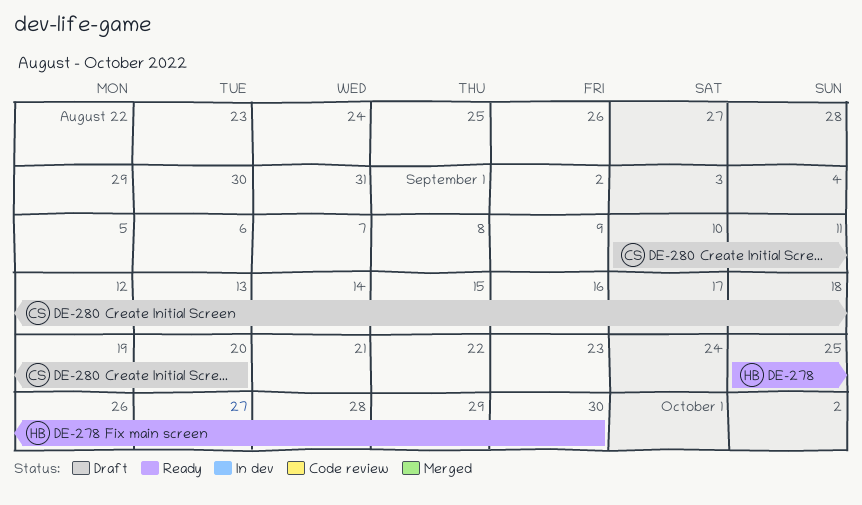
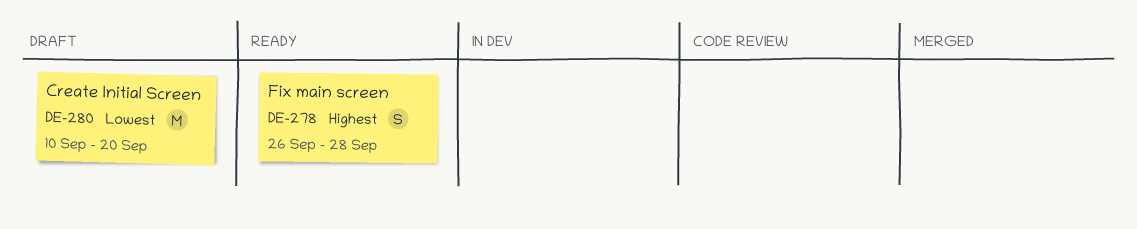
DE-278, start: Sep 25 -> Sep 26
DE-278, due: Sep 30 -> Sep 28

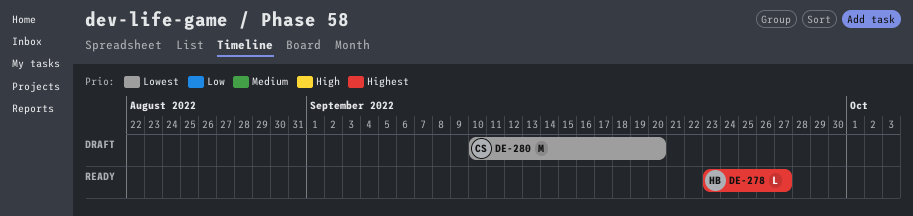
DE-278, estimate: S -> L
DE-278, start: Sep 26 -> Sep 23
DE-278, due: Sep 28 -> Sep 27

